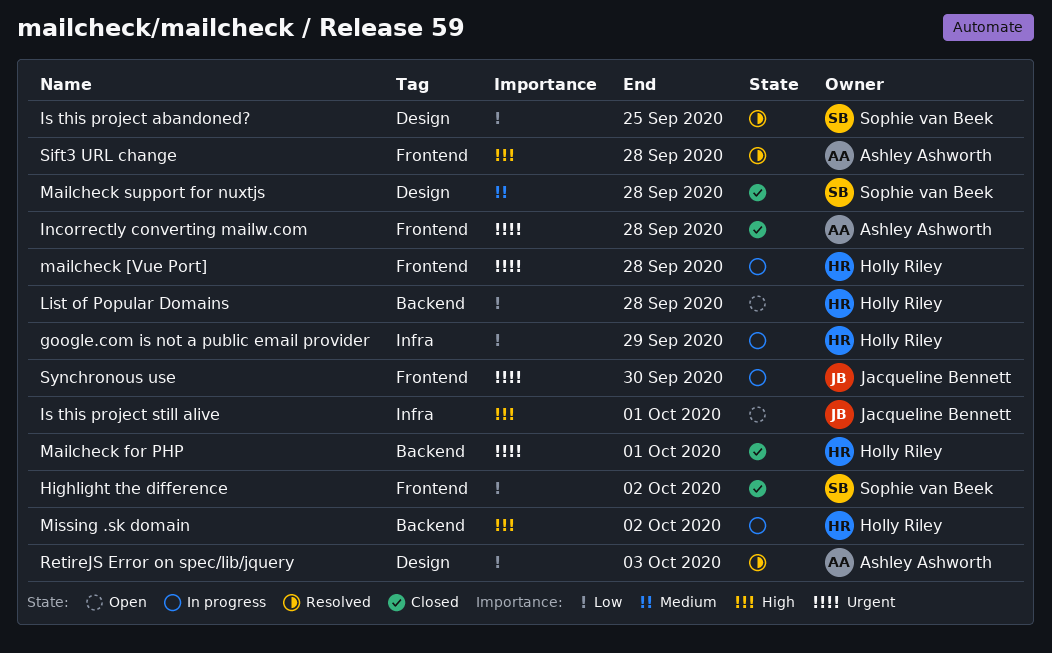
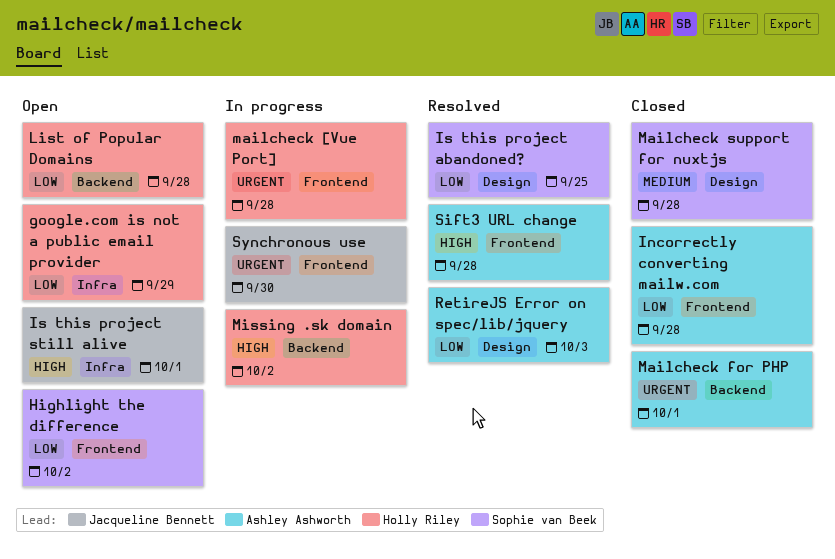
google.com is not a public email provider, status: In progress -> Open
Highlight the difference, status: Closed -> Open
Incorrectly converting mailw.com, priority: Urgent -> Low
Mailcheck for PHP, owner: Holly Riley -> Ashley Ashworth

